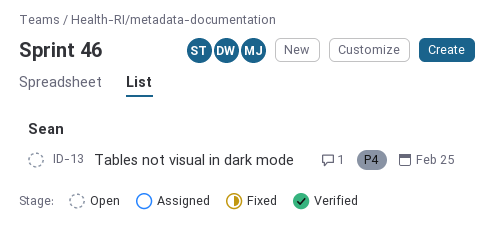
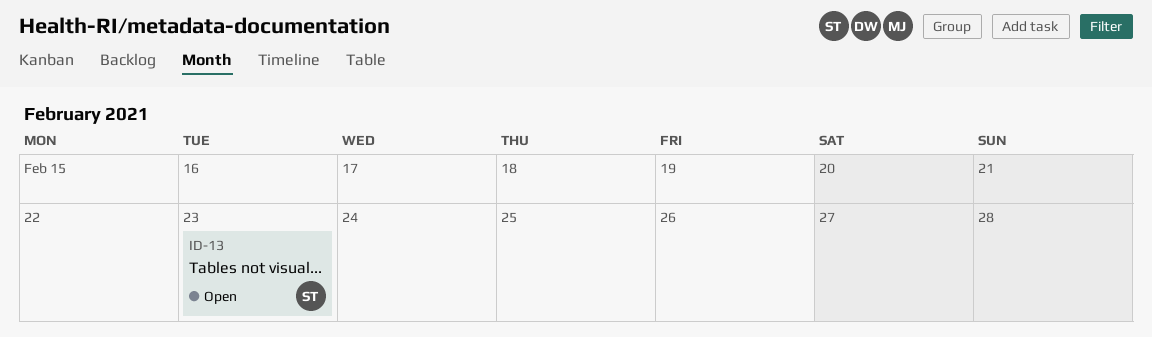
ID-13, due: Feb 25 -> Feb 23

